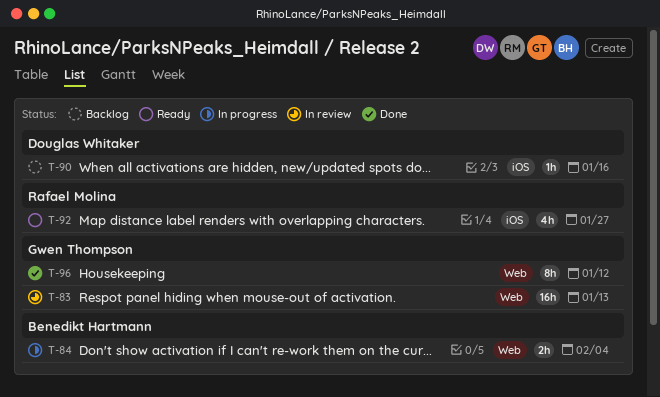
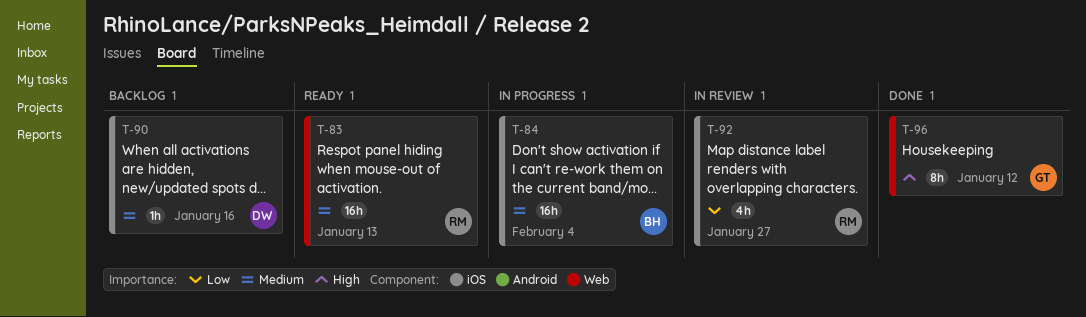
T-83, status: In review -> Ready
T-83, owner: Gwen Thompson -> Rafael Molina
T-84, label: Web -> iOS
T-84, estimate: 2h -> 16h
T-92, status: Ready -> In review

